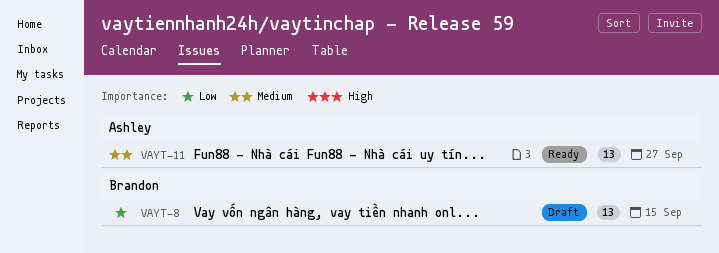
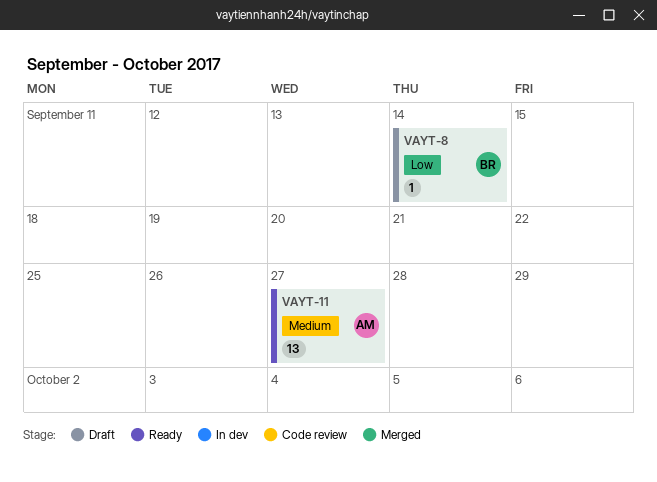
VAYT-8, estimate: 13 -> 1
VAYT-8, due: Sep 15 -> Sep 14

